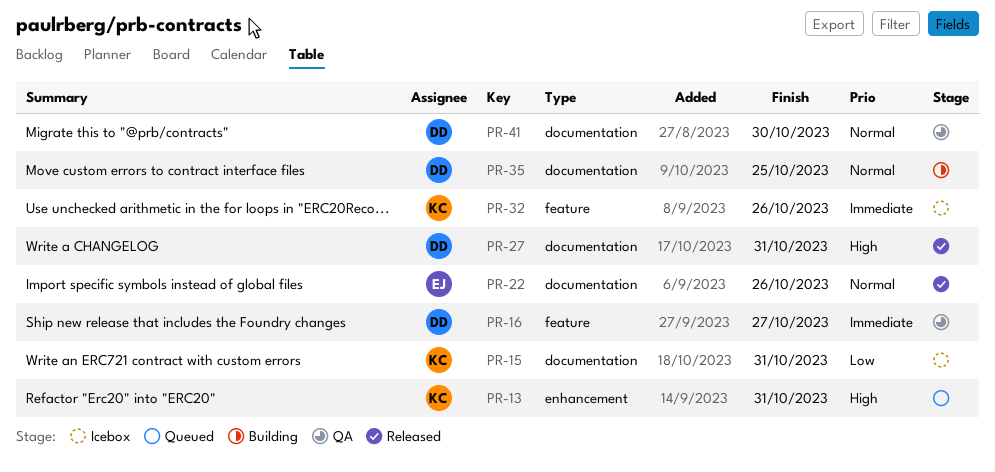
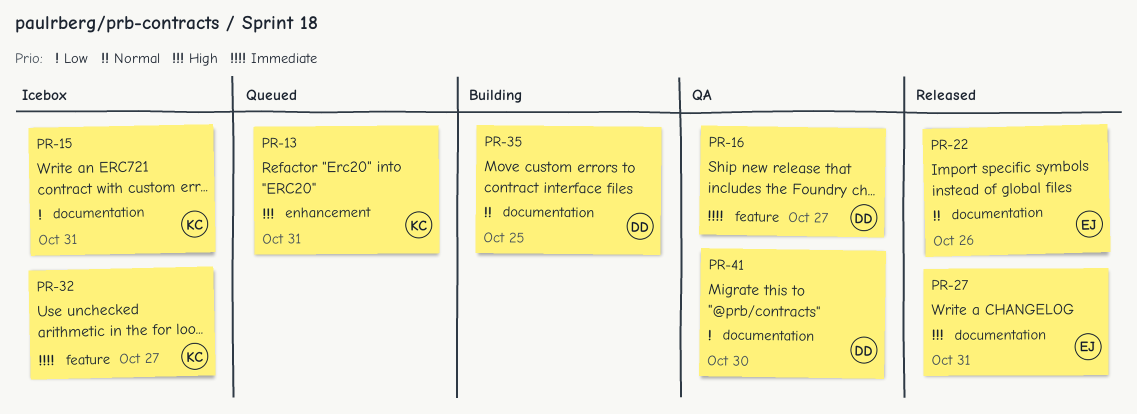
PR-27, owner: DD -> EJ
PR-32, due: Oct 26 -> Oct 27
PR-41, priority: Normal -> Low

